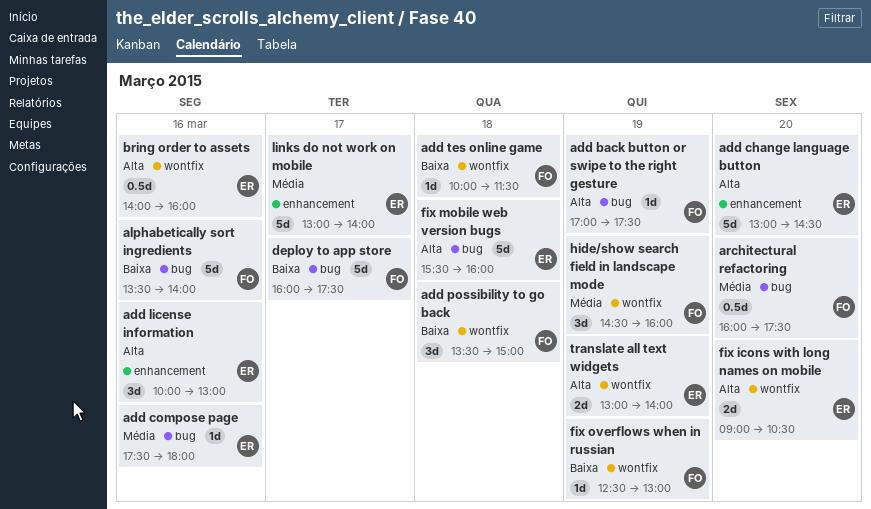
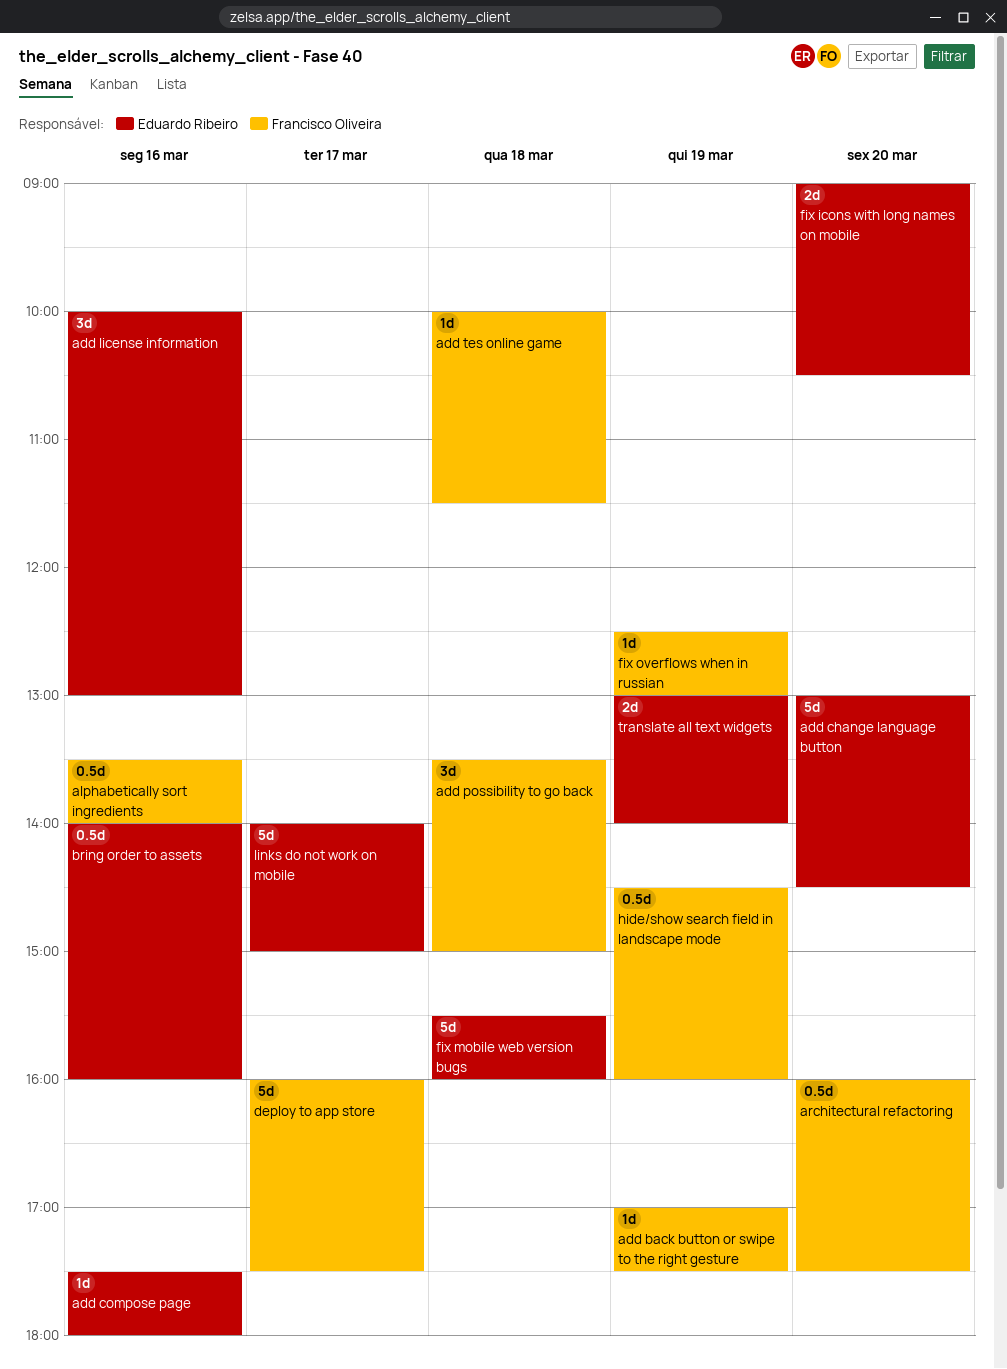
alphabetically sort ingredients, estimate: 5d -> 0.5d
hide/show search field in landscape mode, estimate: 3d -> 0.5d
links do not work on mobile, begins: 13:00 -> 14:00
links do not work on mobile, ends: 14:00 -> 15:00

